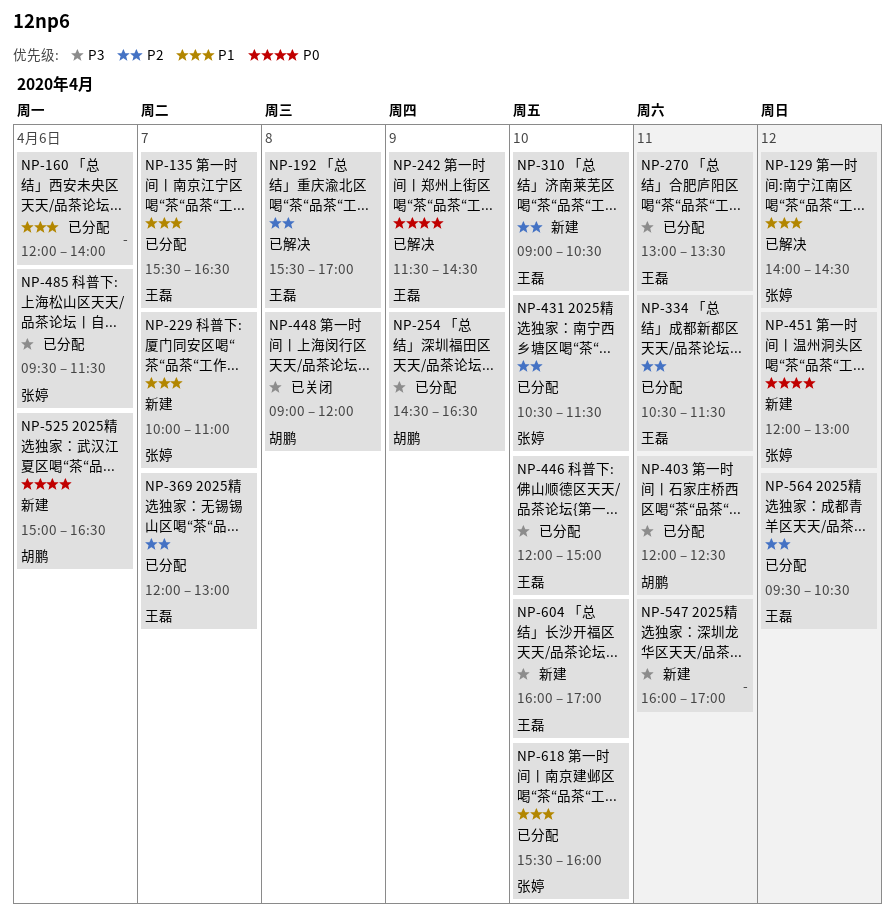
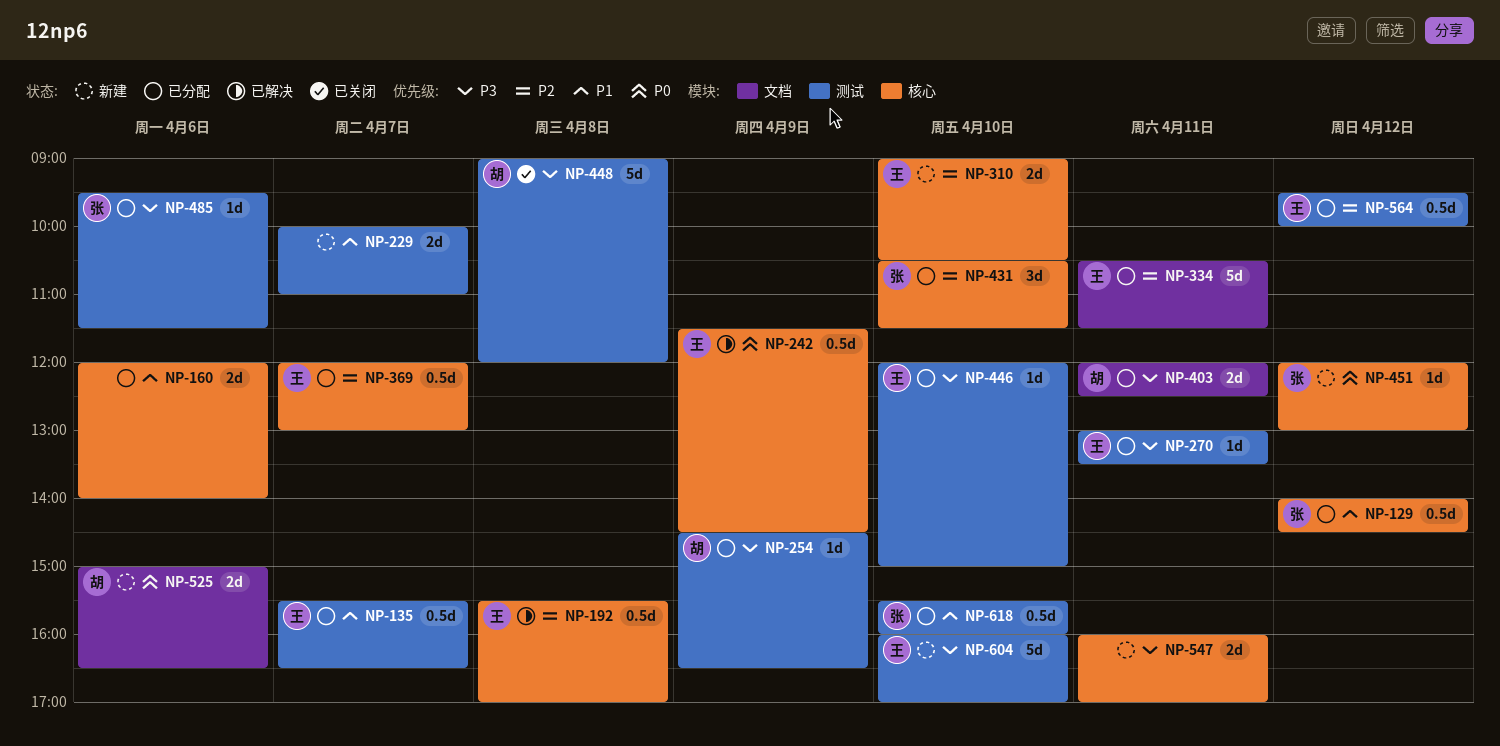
NP-129, status: 已解决 -> 已分配
NP-229, owner: 张婷 -> none
NP-564, ends: 10:30 -> 10:00

